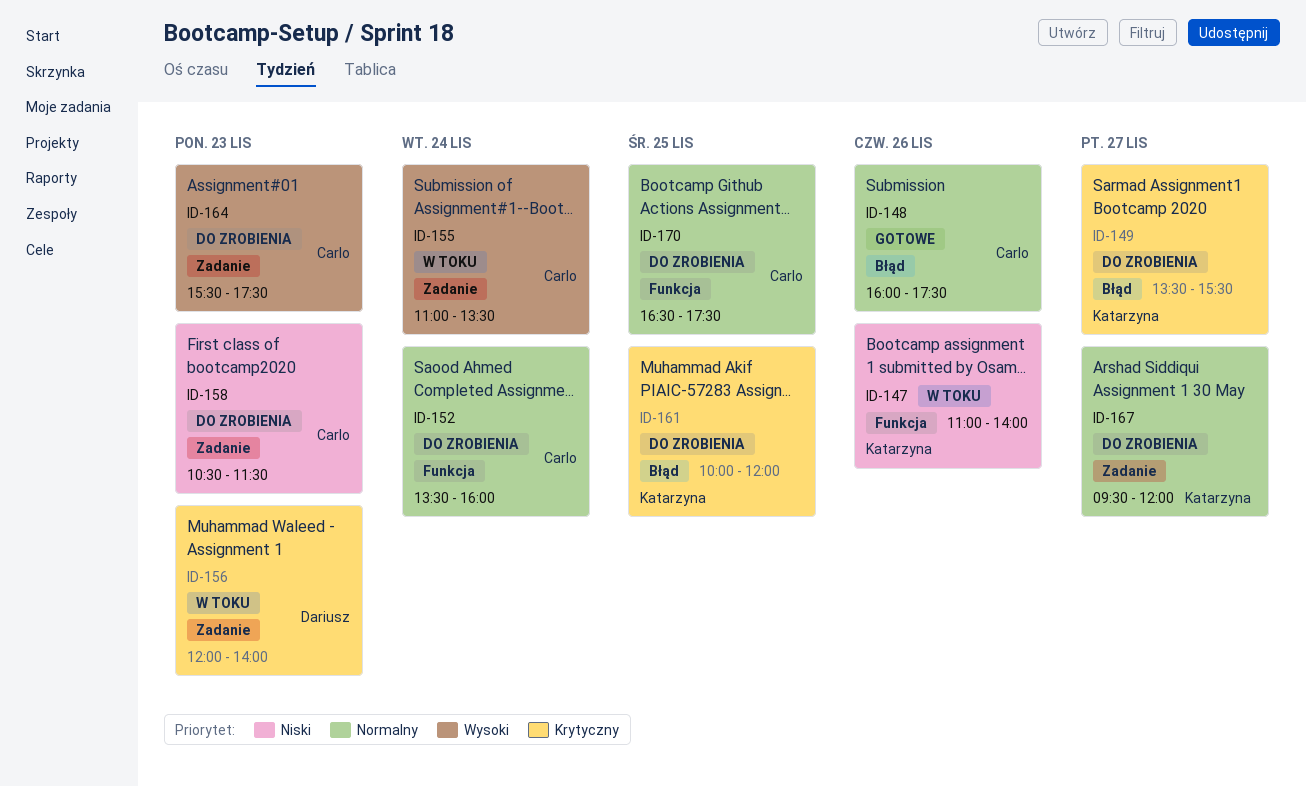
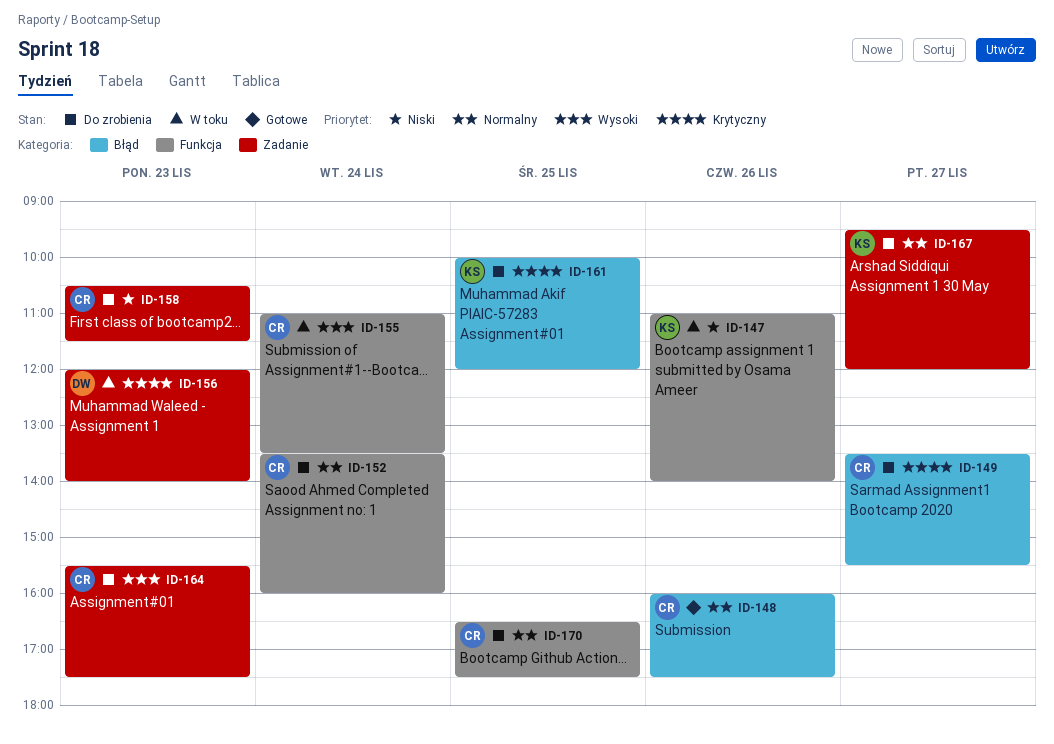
ID-149, owner: Katarzyna -> Carlo
ID-155, label: Zadanie -> Funkcja

